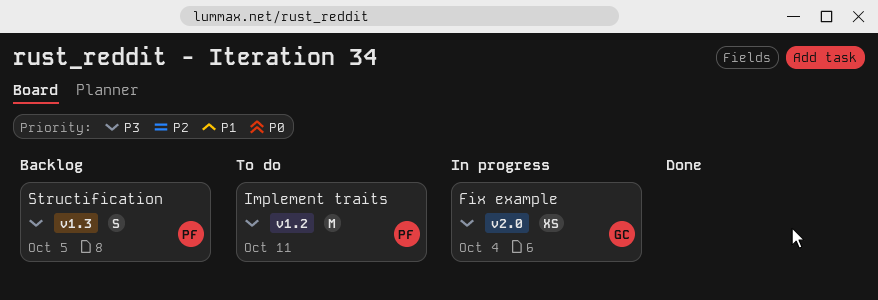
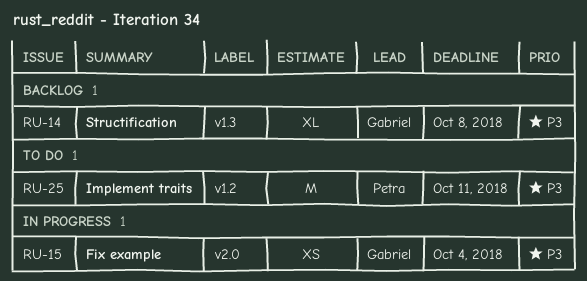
Structification, owner: Petra -> Gabriel
Structification, estimate: S -> XL
Structification, due: Oct 5 -> Oct 8

